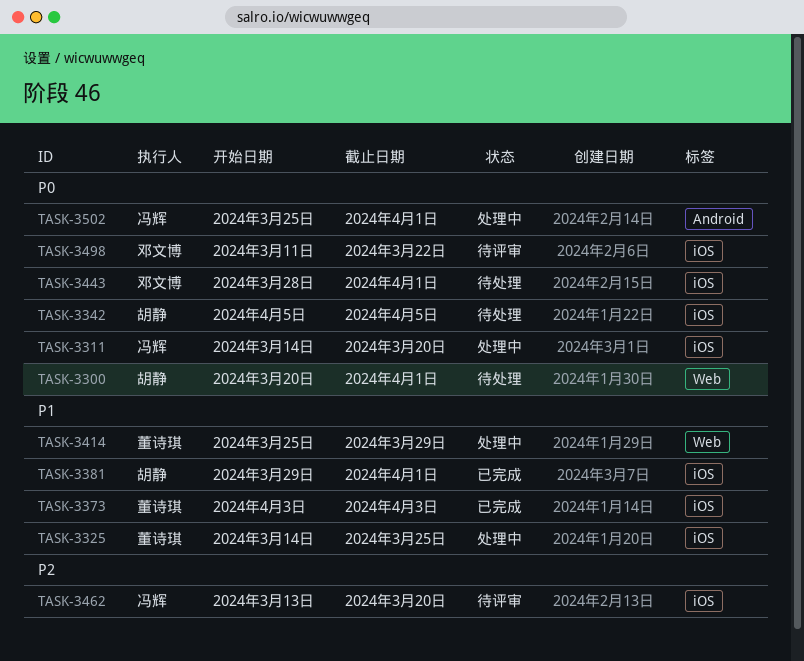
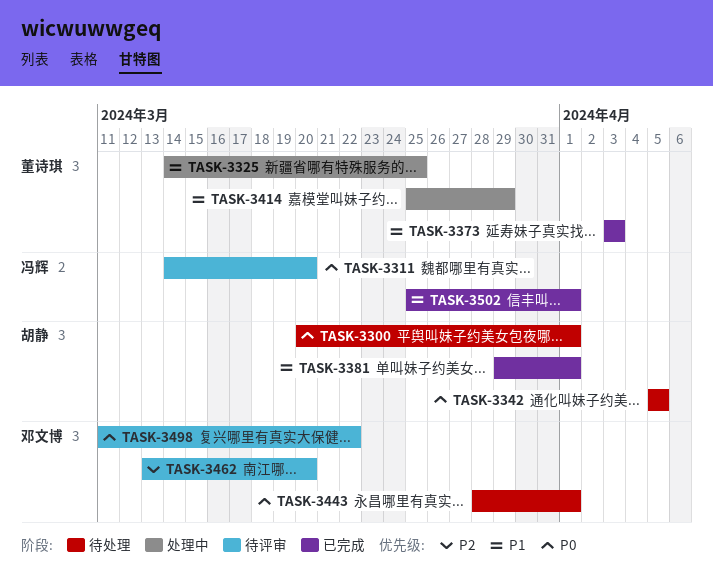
TASK-3311, status: 处理中 -> 待评审
TASK-3462, owner: 冯辉 -> 邓文博
TASK-3502, status: 处理中 -> 已完成
TASK-3502, priority: P0 -> P1

